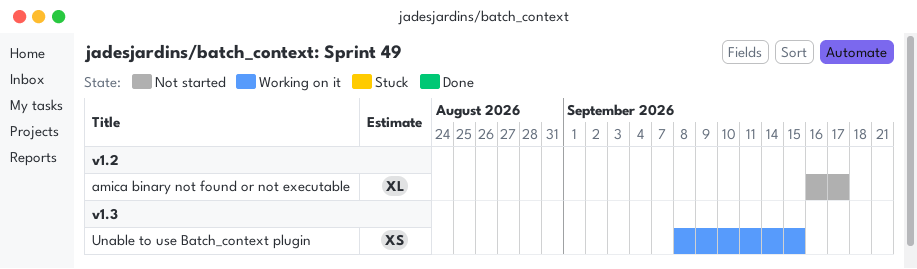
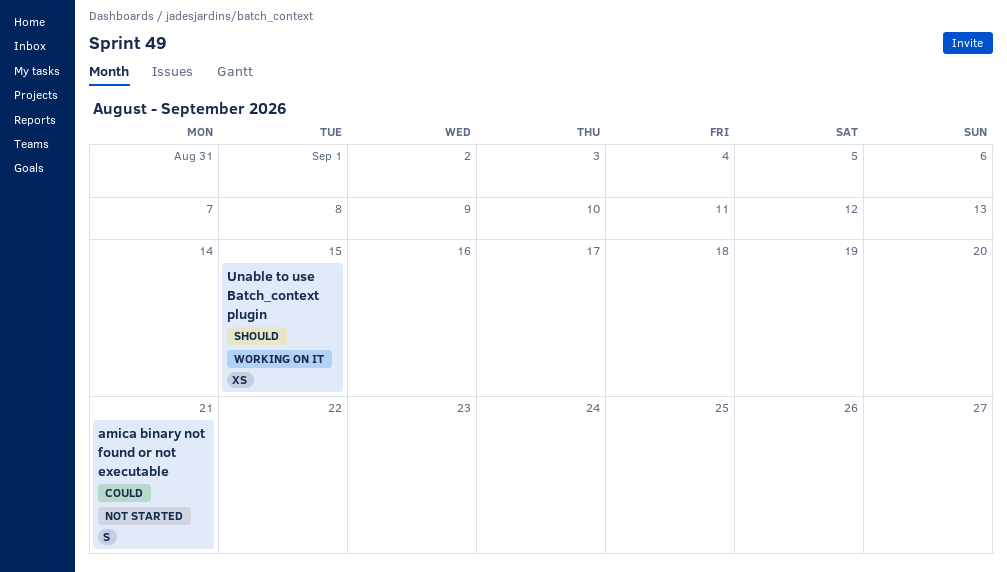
amica binary not found or not executable, estimate: XL -> S
amica binary not found or not executable, due: Sep 17 -> Sep 21

